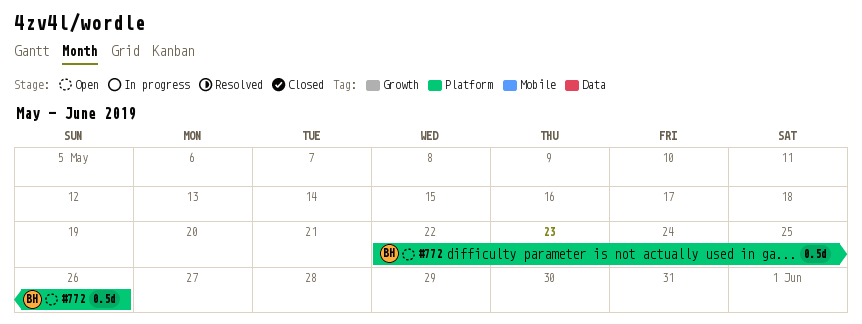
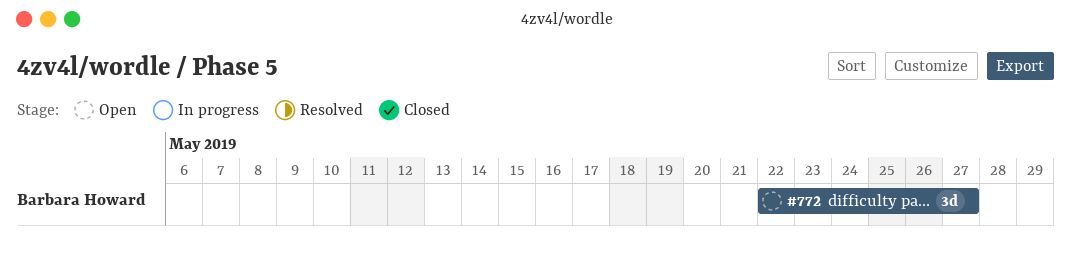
#772, estimate: 0.5d -> 3d
#772, due: May 26 -> May 27

